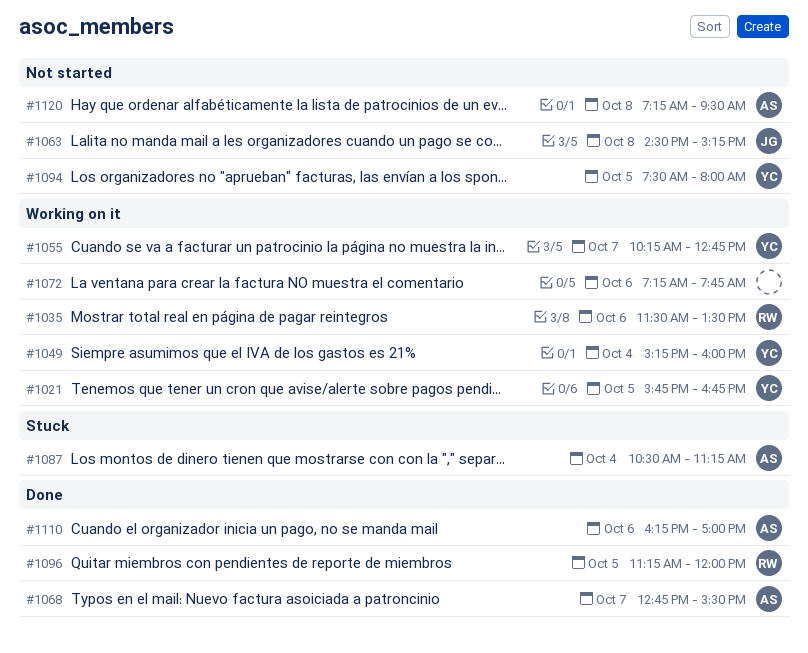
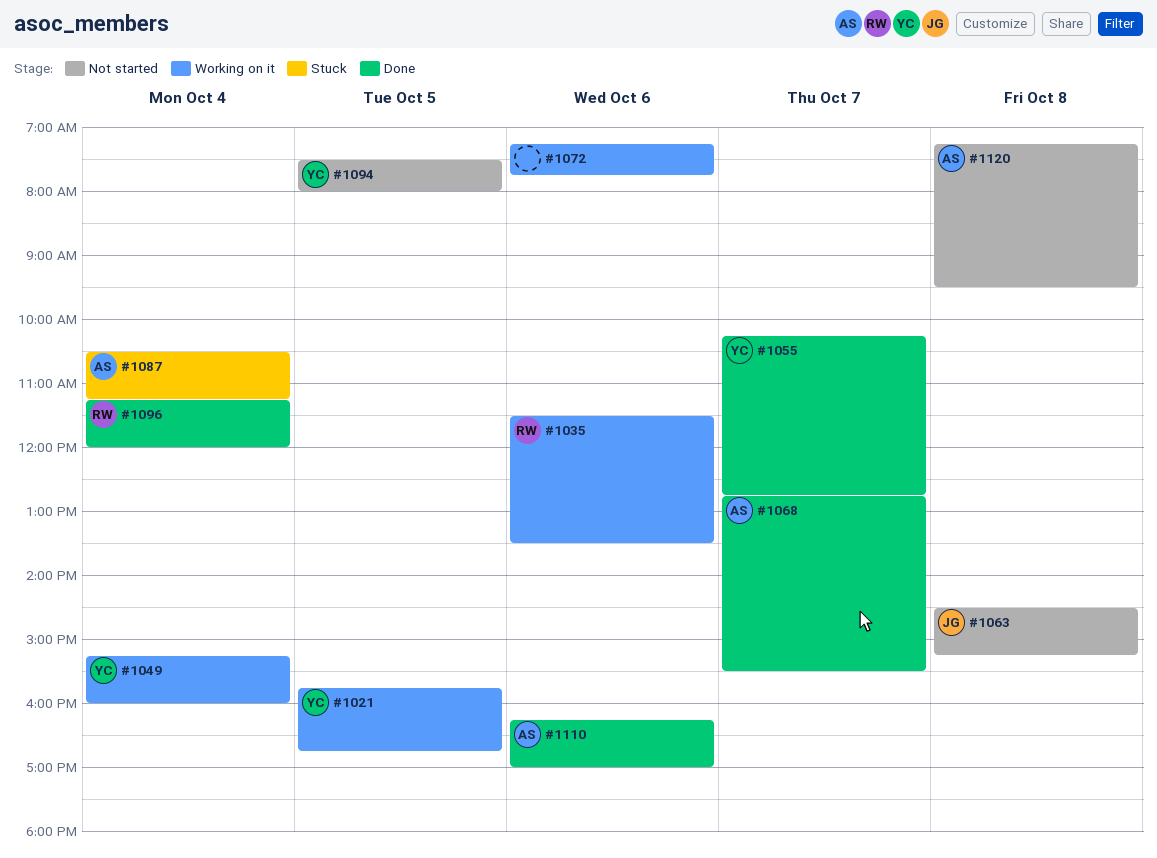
#1055, status: Working on it -> Done
#1096, day: Oct 5 -> Oct 4

